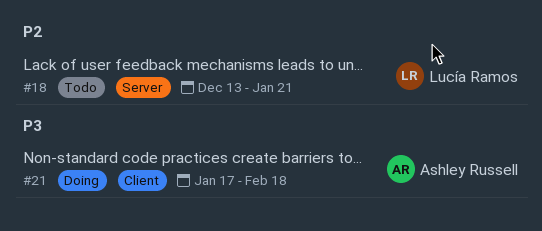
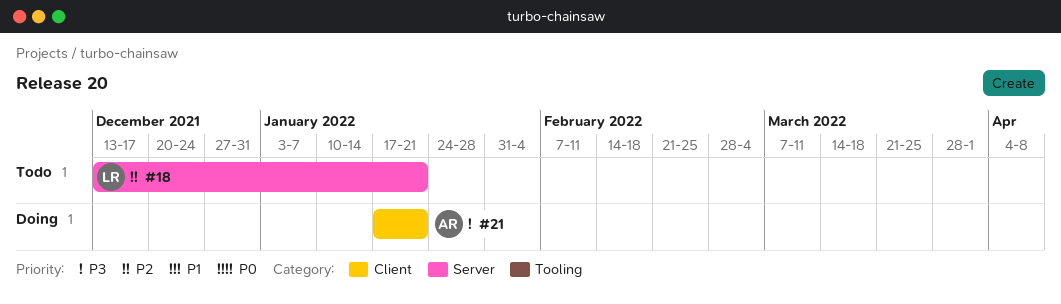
#21, due: Feb 18 -> Jan 21

